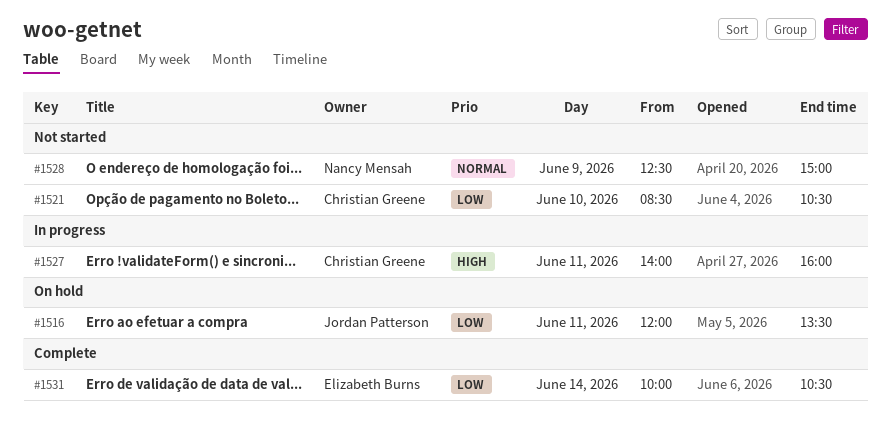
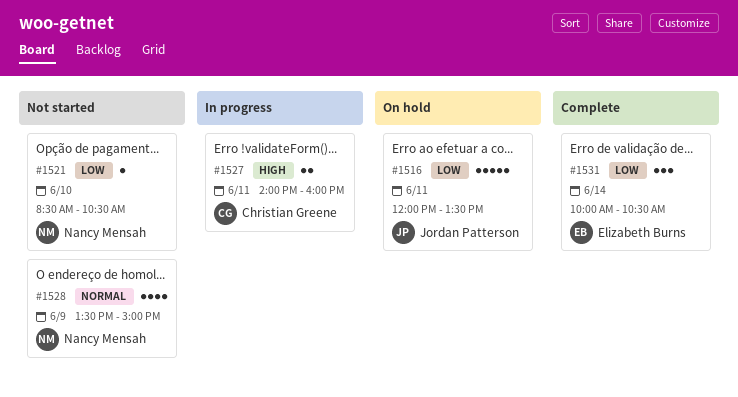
#1521, owner: Christian Greene -> Nancy Mensah
#1528, begins: 12:30 -> 13:30

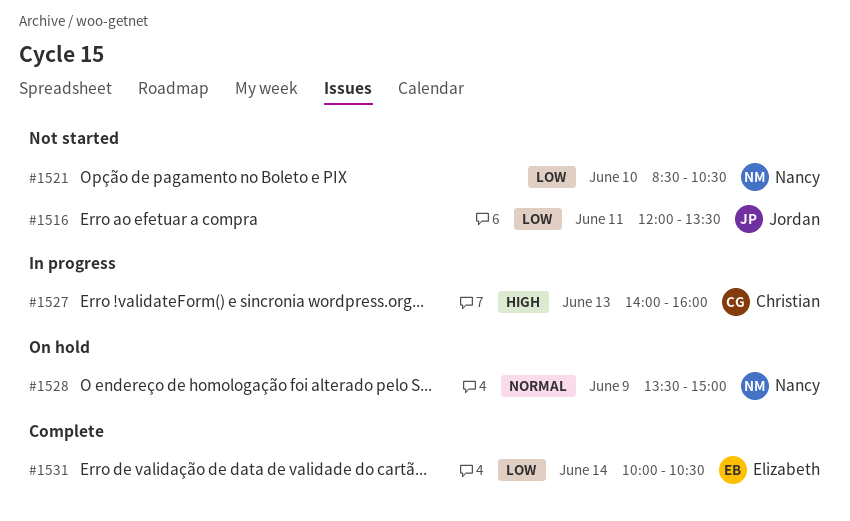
#1516, status: On hold -> Not started
#1527, day: Jun 11 -> Jun 13
#1528, status: Not started -> On hold

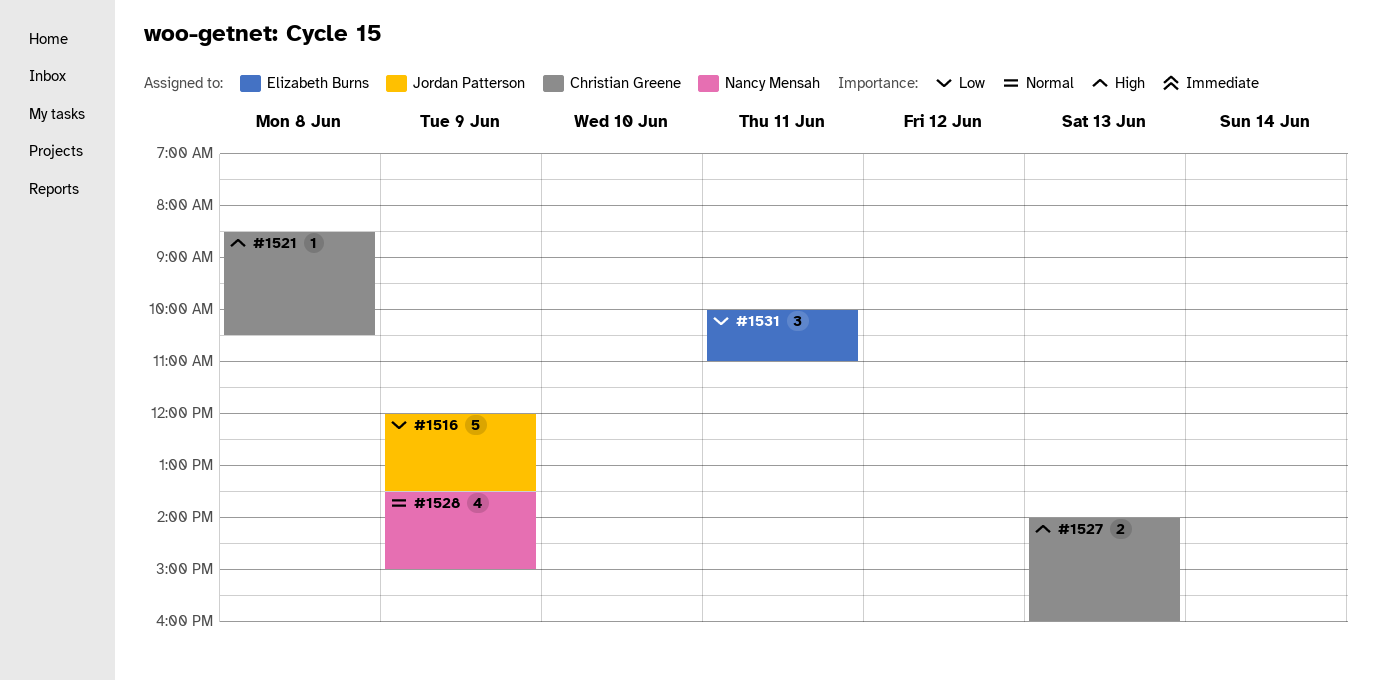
#1516, day: Jun 11 -> Jun 9
#1521, owner: Nancy Mensah -> Christian Greene
#1521, priority: Low -> High
#1521, day: Jun 10 -> Jun 8
#1531, day: Jun 14 -> Jun 11
#1531, ends: 10:30 -> 11:00

